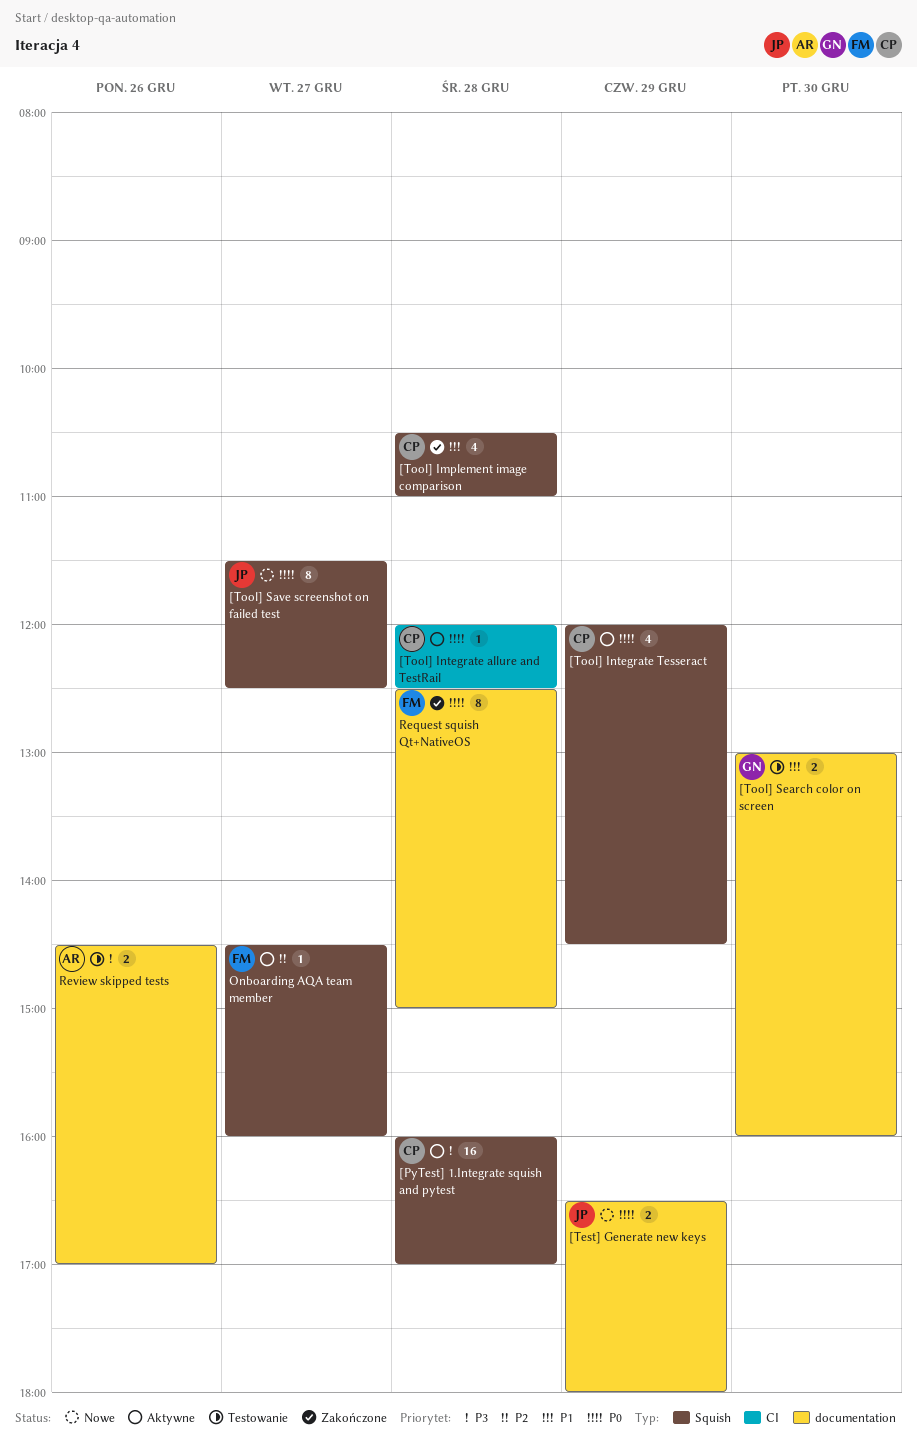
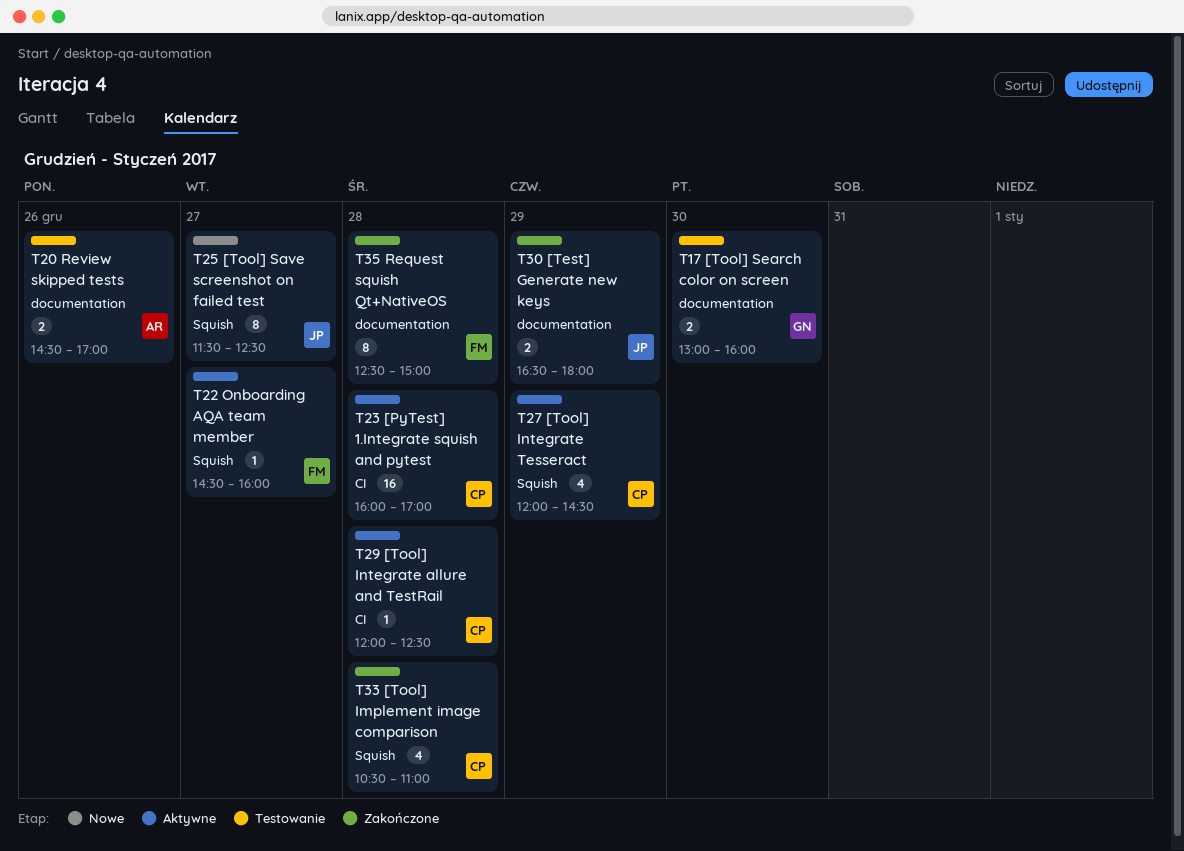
[PyTest] 1.Integrate squish and pytest, label: Squish -> CI
[Test] Generate new keys, status: Nowe -> Zakończone

